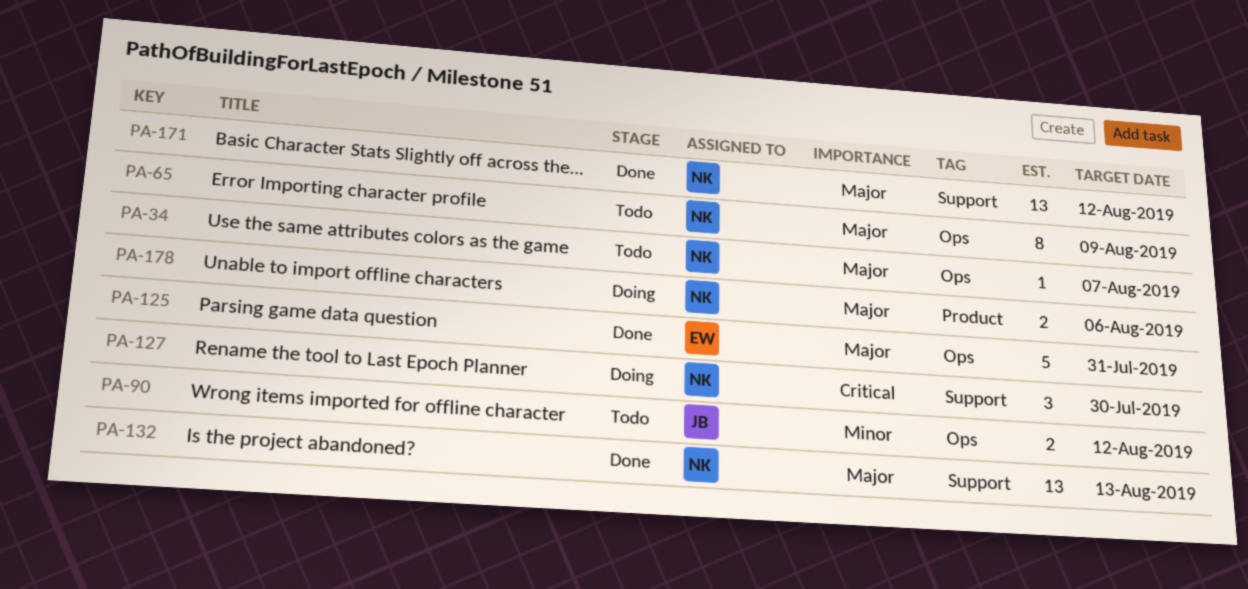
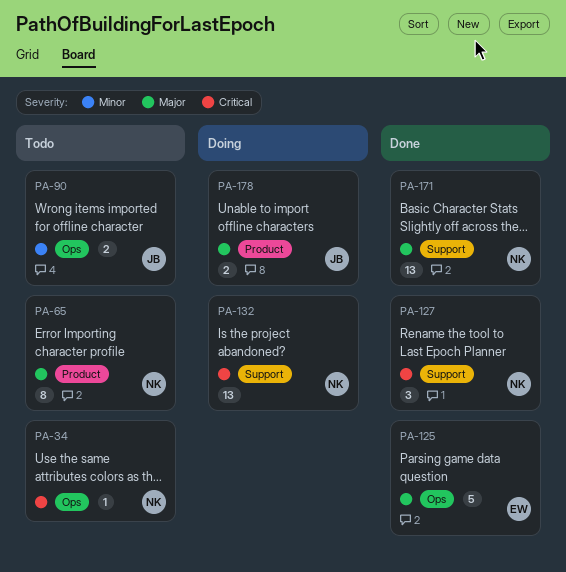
PA-34, priority: Major -> Critical
PA-65, label: Ops -> Product
PA-127, status: Doing -> Done
PA-132, status: Done -> Doing
PA-132, priority: Major -> Critical
PA-178, owner: NK -> JB

